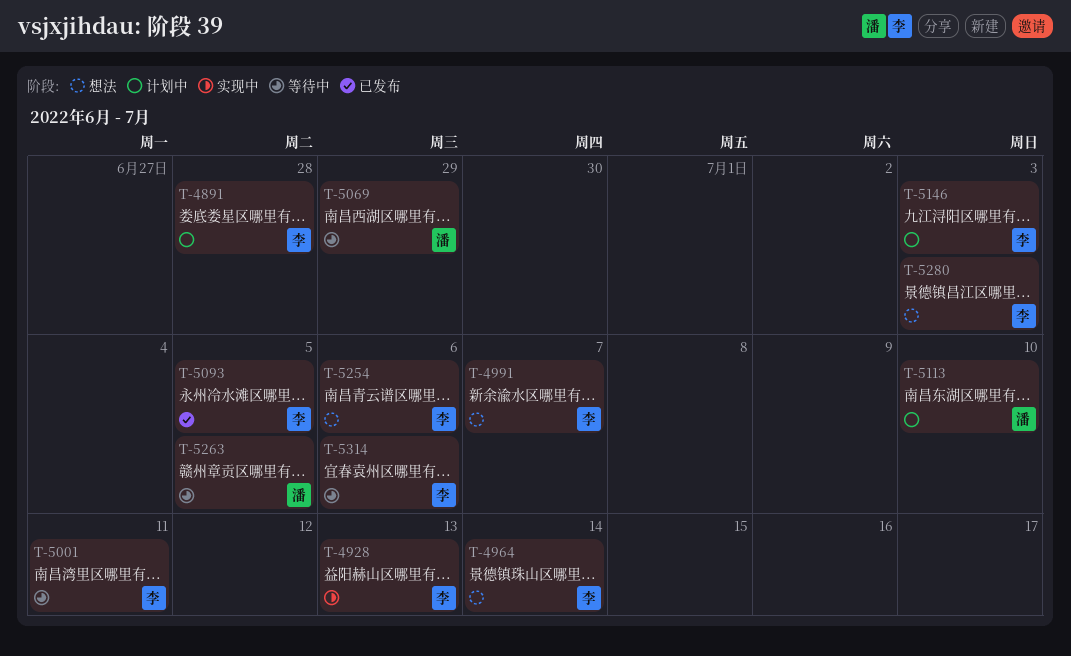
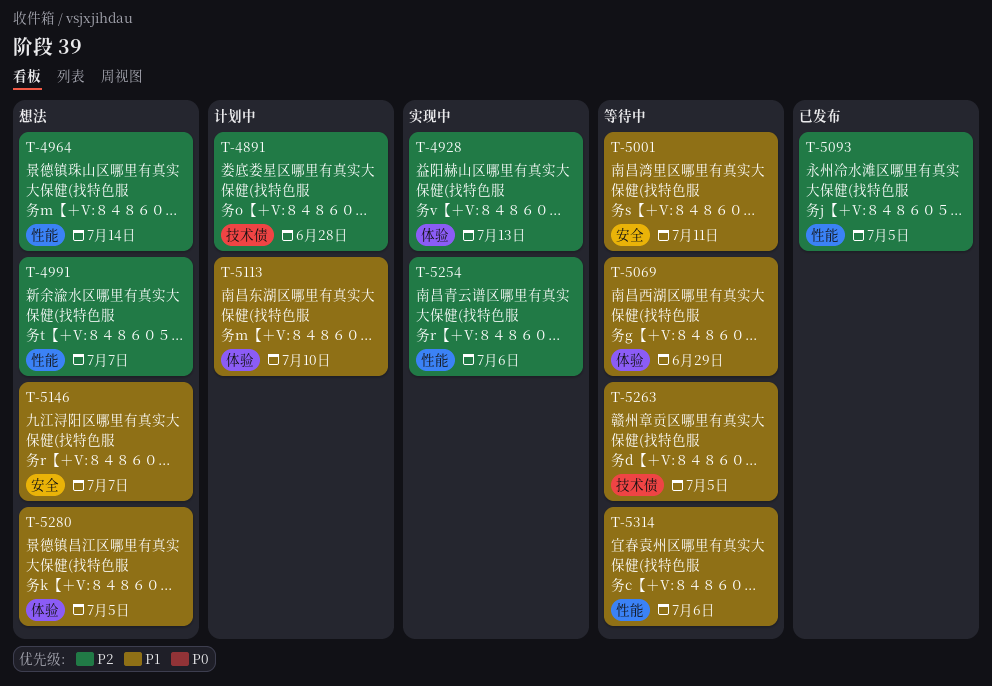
T-5146, status: 计划中 -> 想法
T-5146, due: Jul 3 -> Jul 7
T-5254, status: 想法 -> 实现中
T-5280, due: Jul 3 -> Jul 5

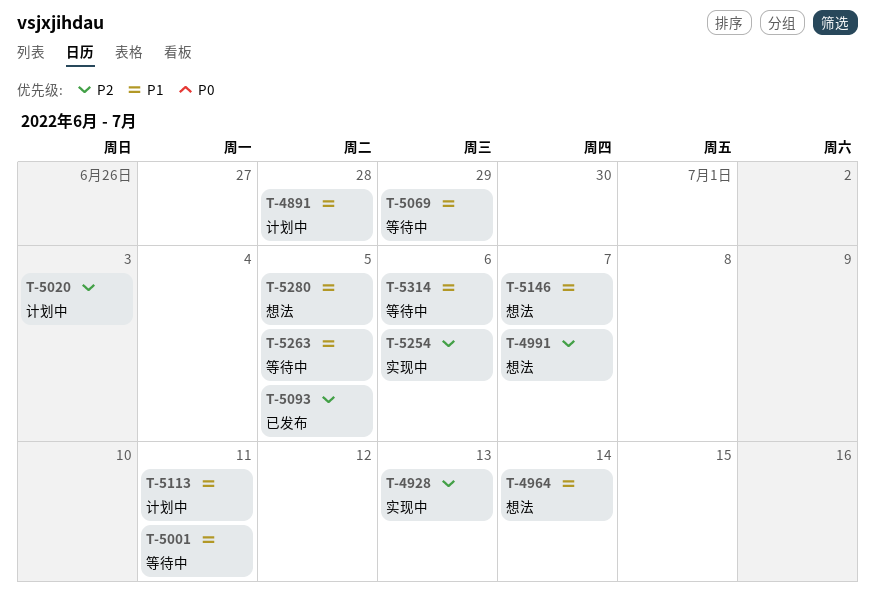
T-4891, priority: P2 -> P1
T-4964, priority: P2 -> P1
T-5020: none -> present
T-5113, due: Jul 10 -> Jul 11

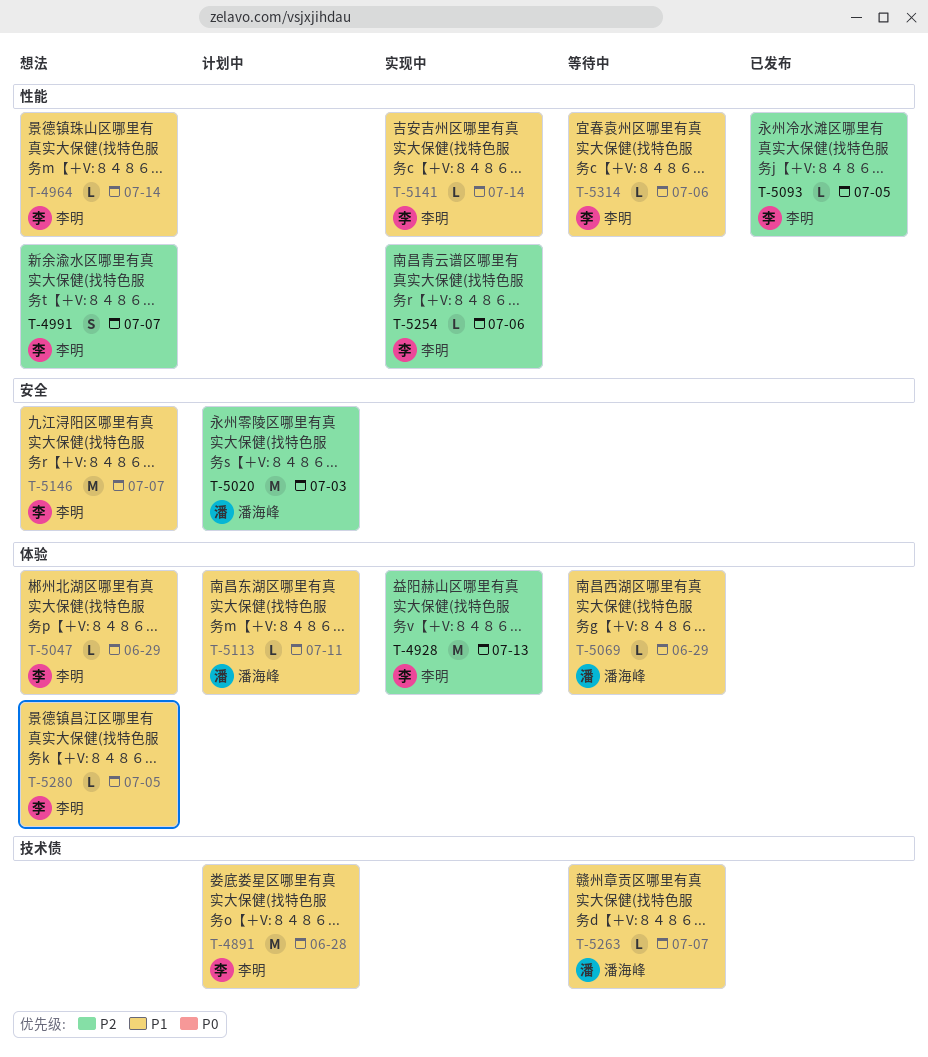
T-5001: present -> none
T-5047: none -> present
T-5141: none -> present
T-5263, due: Jul 5 -> Jul 7

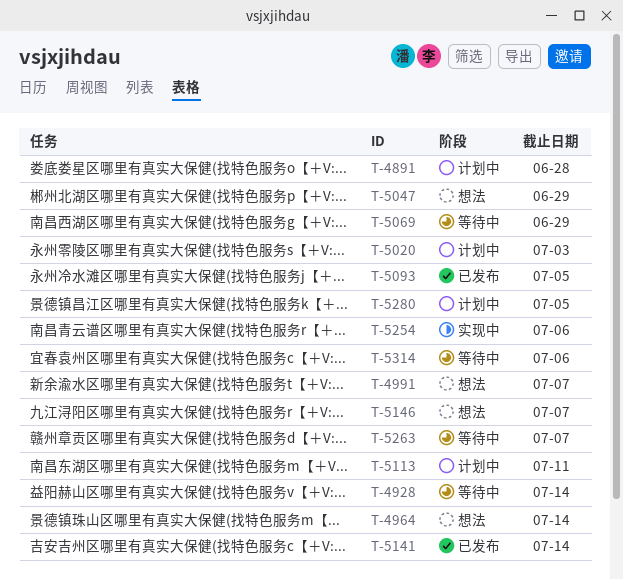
T-4928, status: 实现中 -> 等待中
T-4928, due: Jul 13 -> Jul 14
T-5141, status: 实现中 -> 已发布
T-5280, status: 想法 -> 计划中

